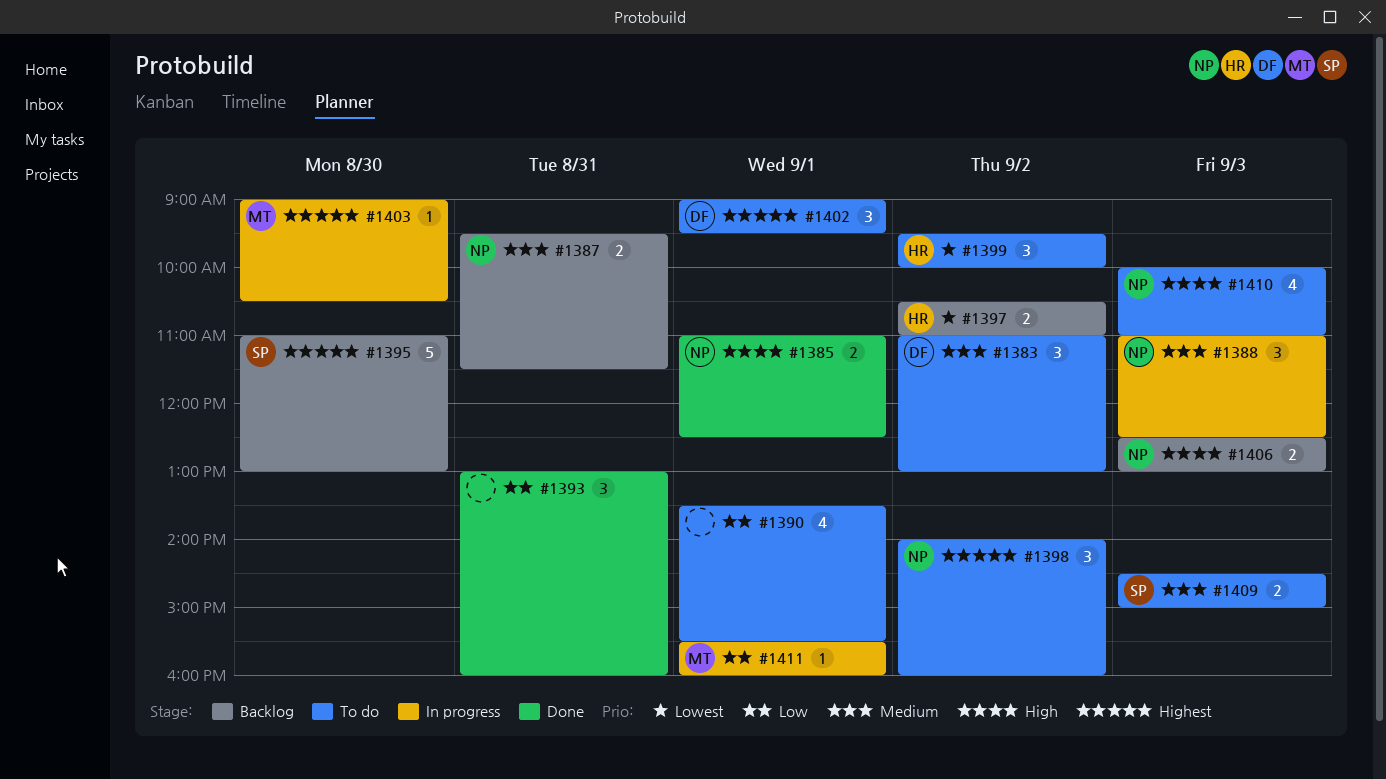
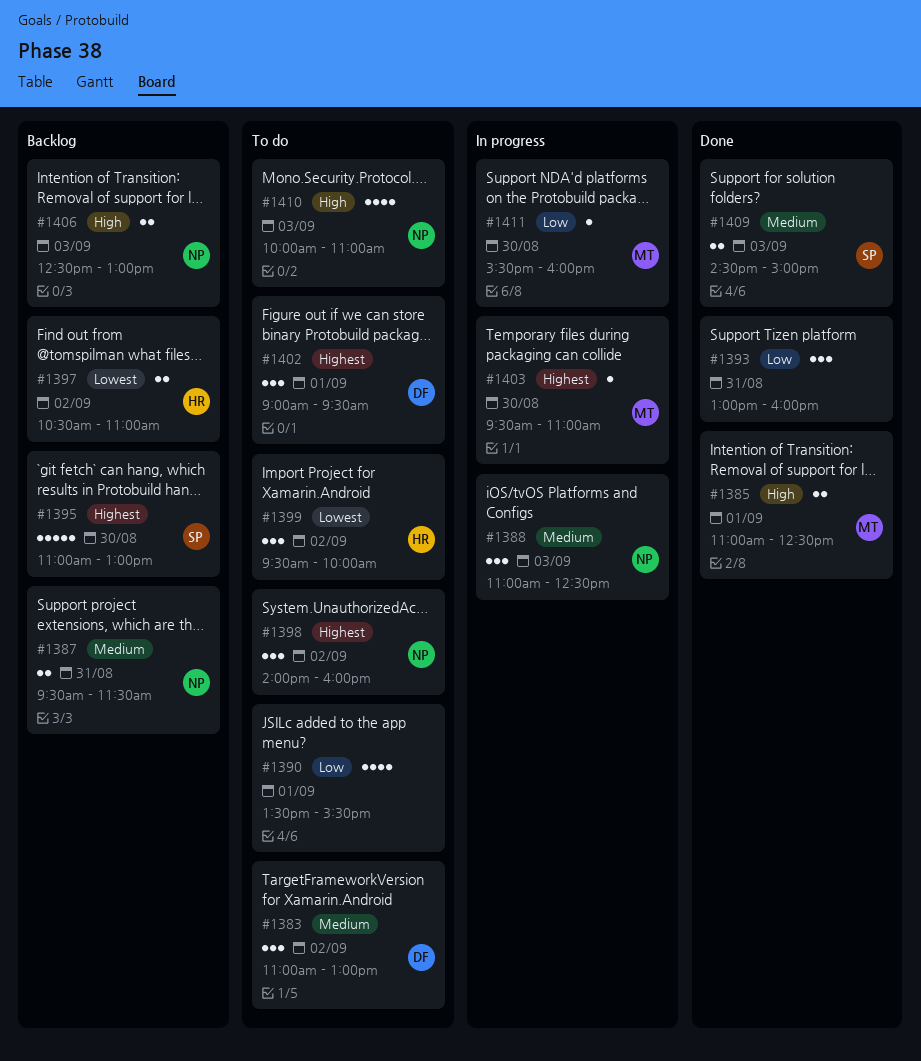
#1385, owner: NP -> MT
#1403, begins: 09:00 -> 09:30
#1403, ends: 10:30 -> 11:00
#1409, status: To do -> Done
#1411, day: Sep 1 -> Aug 30

